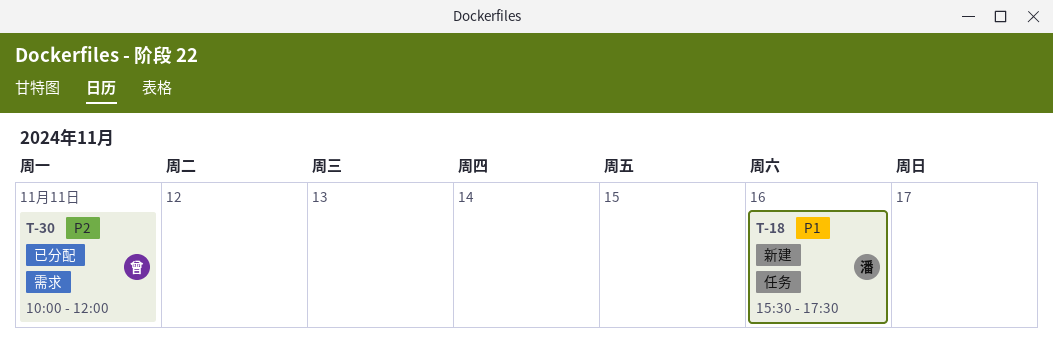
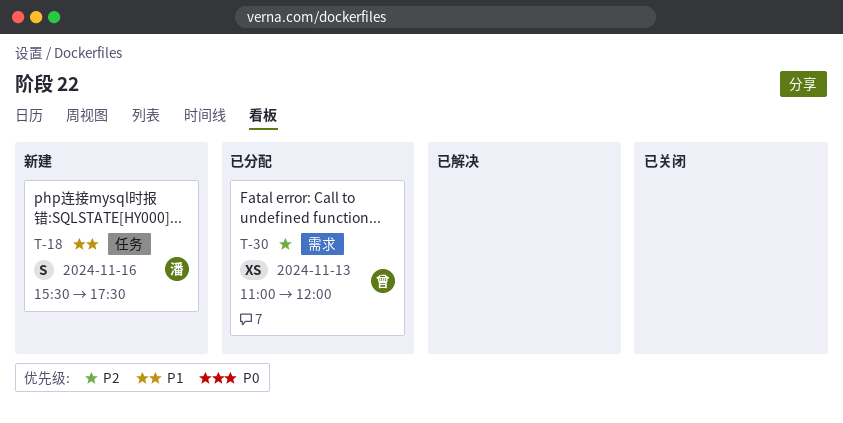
T-30, day: Nov 11 -> Nov 13
T-30, begins: 10:00 -> 11:00

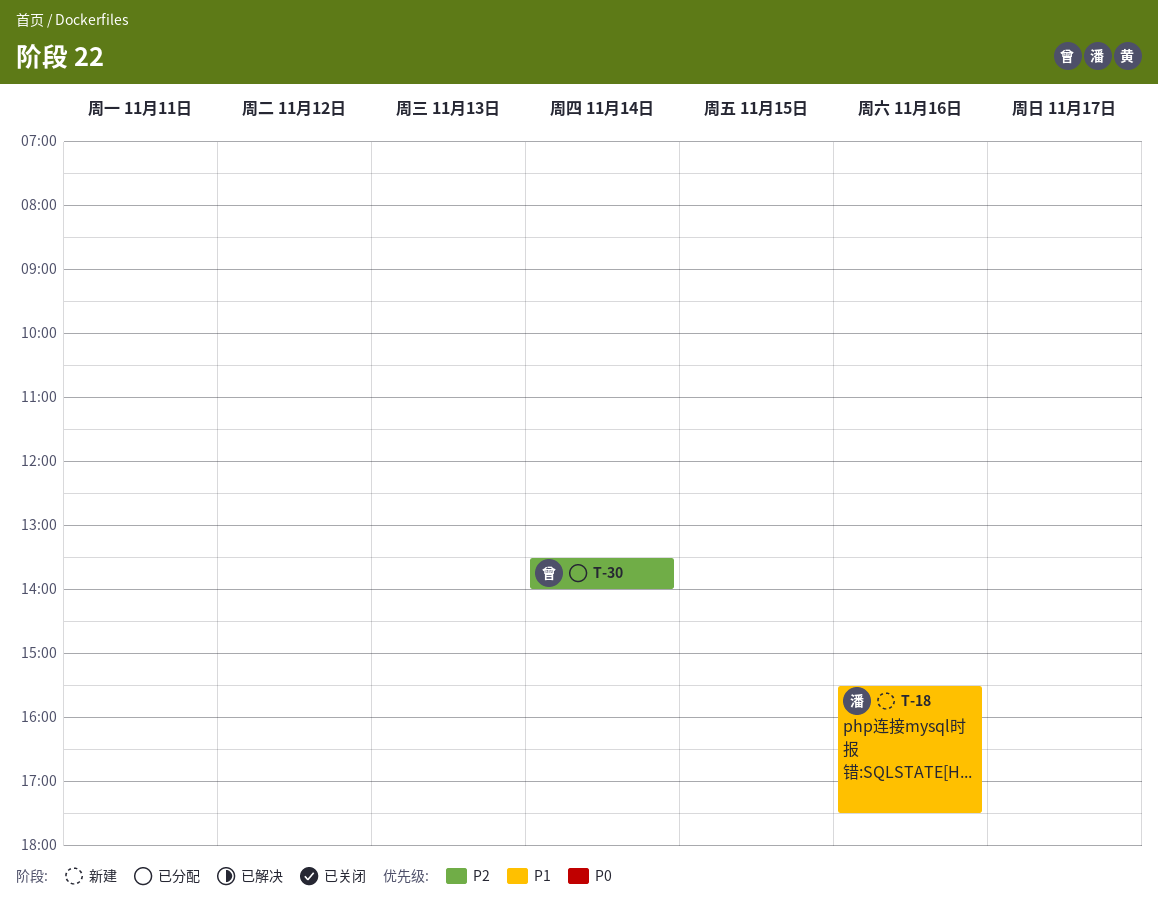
T-30, day: Nov 13 -> Nov 14
T-30, begins: 11:00 -> 13:30
T-30, ends: 12:00 -> 14:00

